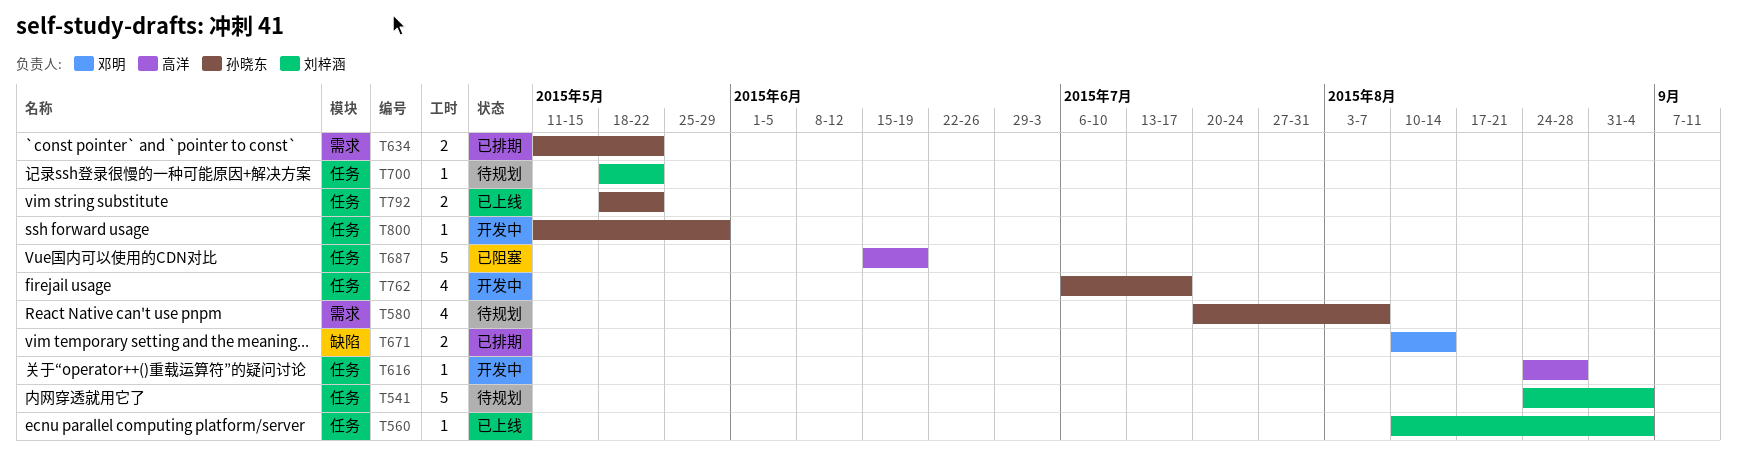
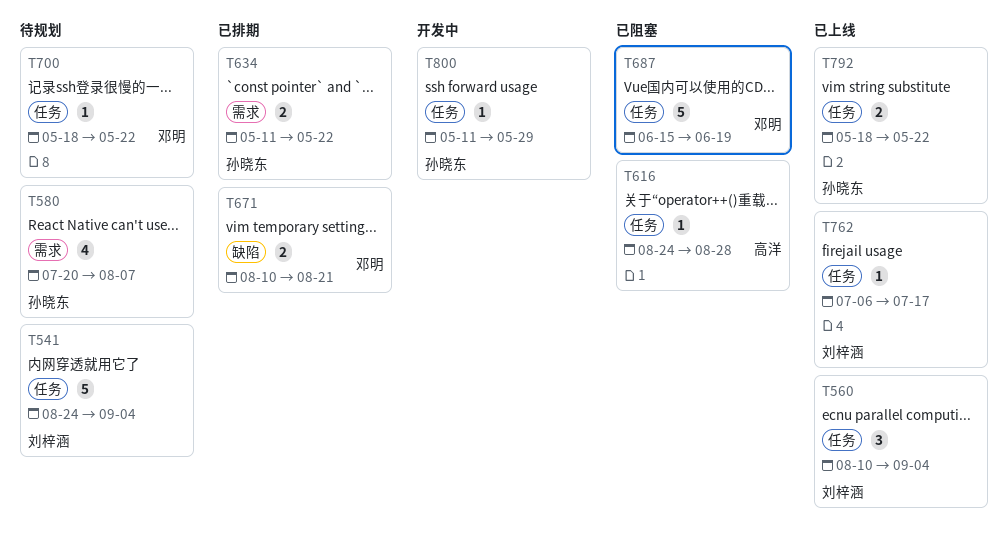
T560, estimate: 1 -> 3
T616, status: 开发中 -> 已阻塞
T671, due: Aug 14 -> Aug 21
T687, owner: 高洋 -> 邓明
T700, owner: 刘梓涵 -> 邓明
T762, status: 开发中 -> 已上线
T762, owner: 孙晓东 -> 刘梓涵
T762, estimate: 4 -> 1

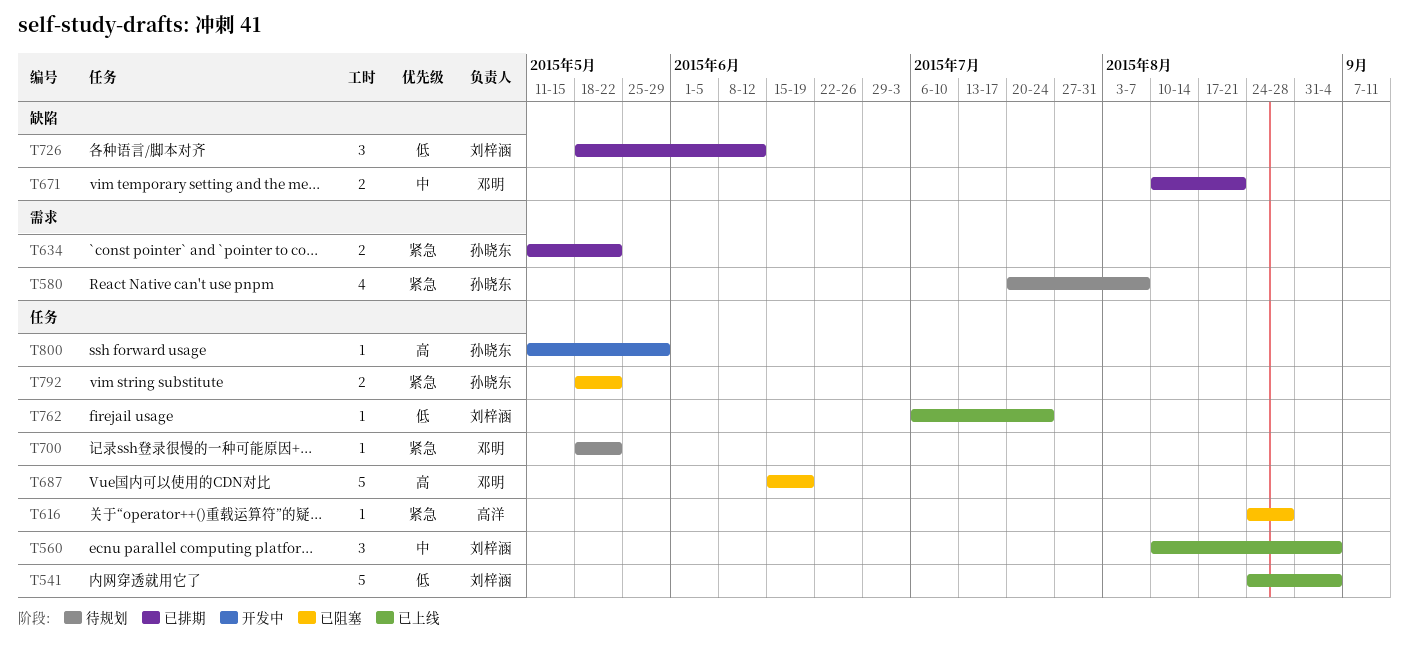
T541, status: 待规划 -> 已上线
T726: none -> present
T762, due: Jul 17 -> Jul 24
T792, status: 已上线 -> 已阻塞

